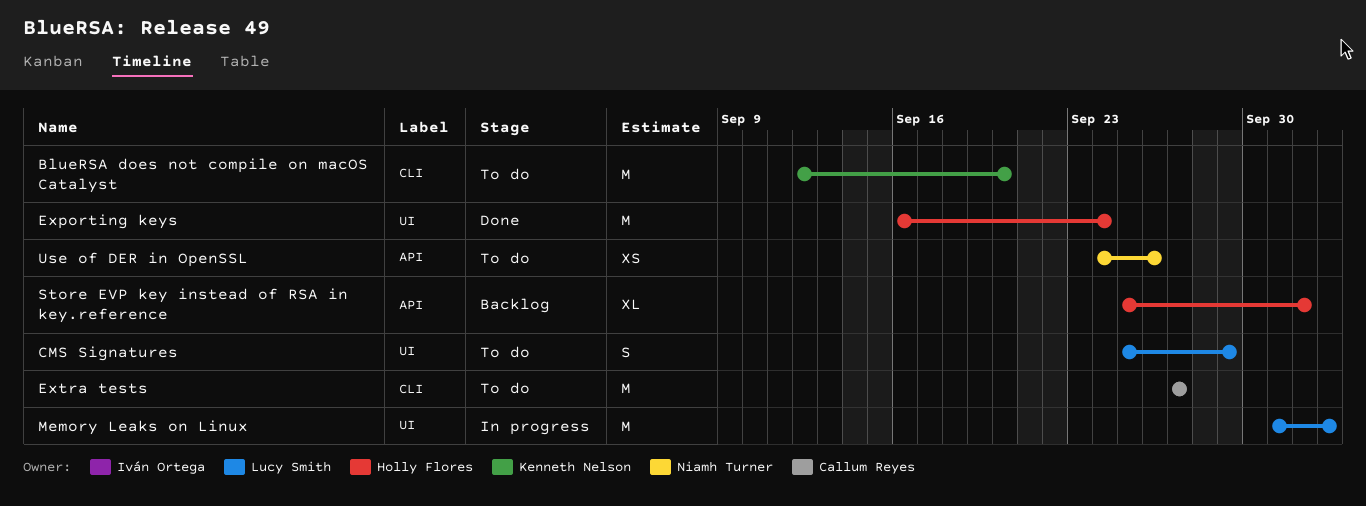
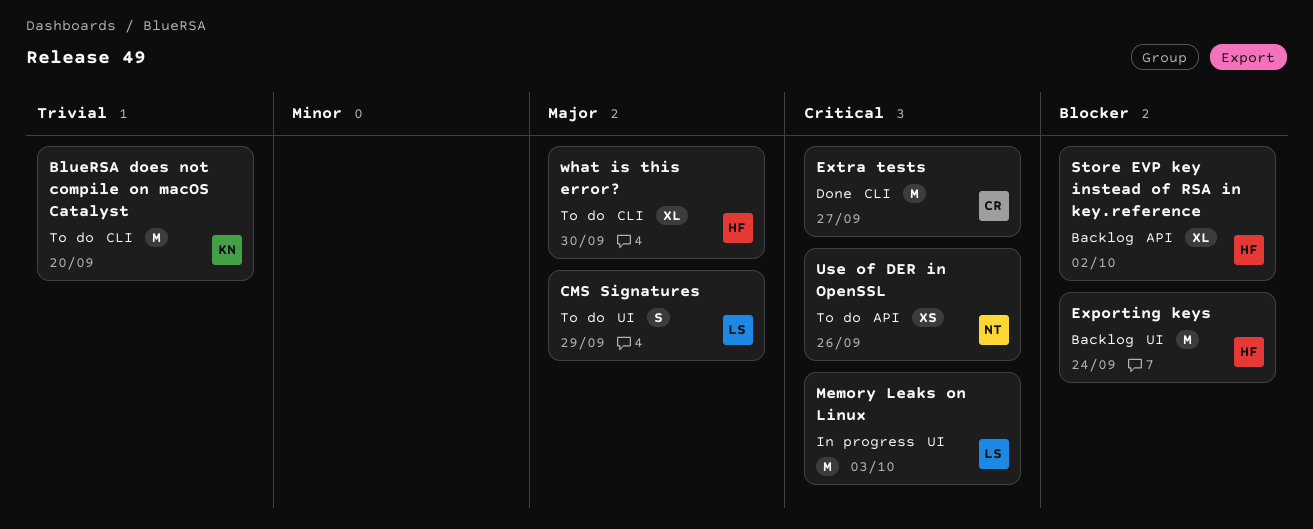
Exporting keys, status: Done -> Backlog
Extra tests, status: To do -> Done
what is this error?: none -> present

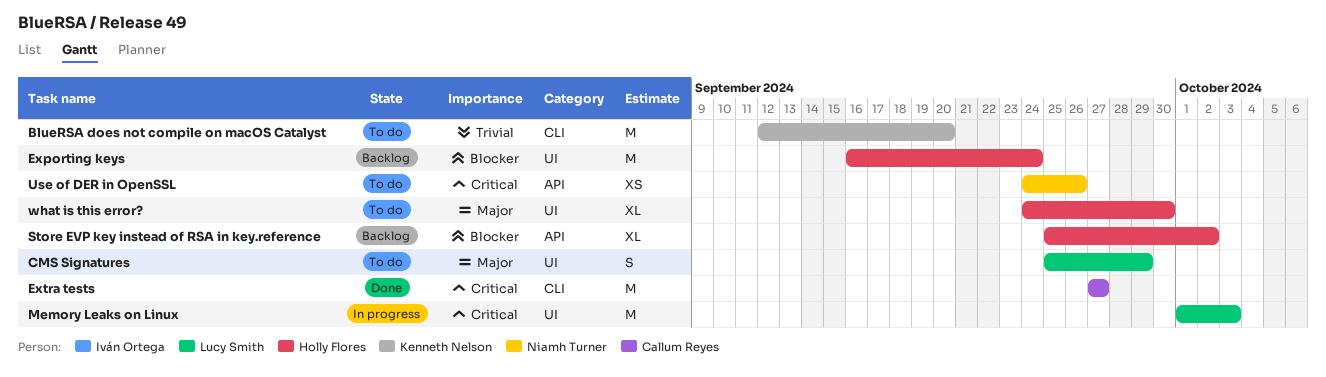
what is this error?, label: CLI -> UI

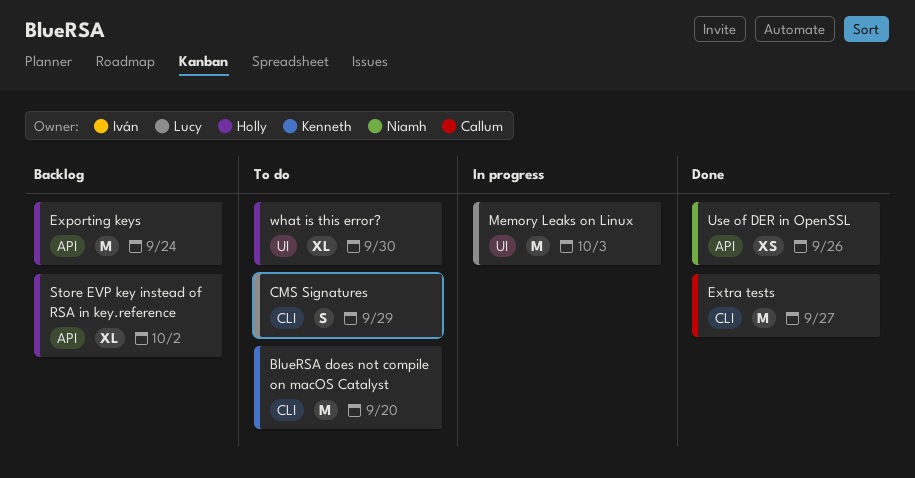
CMS Signatures, label: UI -> CLI
Exporting keys, label: UI -> API
Use of DER in OpenSSL, status: To do -> Done

